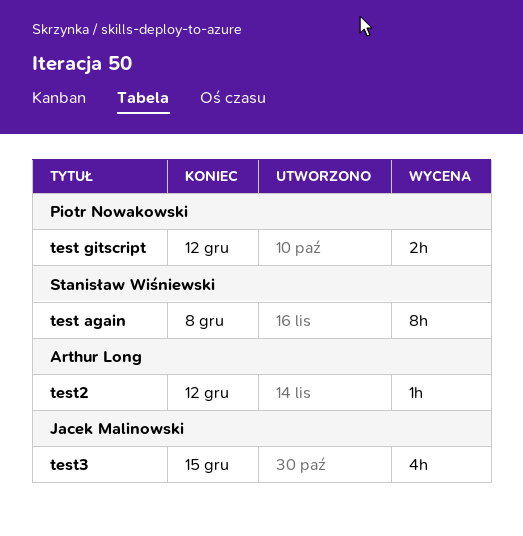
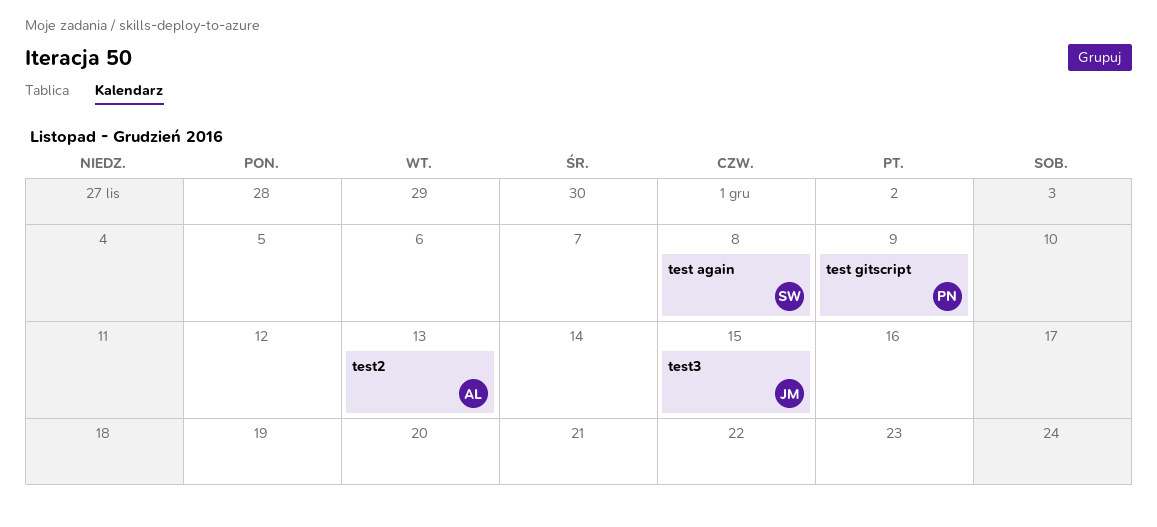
test gitscript, due: Dec 12 -> Dec 9
test2, due: Dec 12 -> Dec 13

